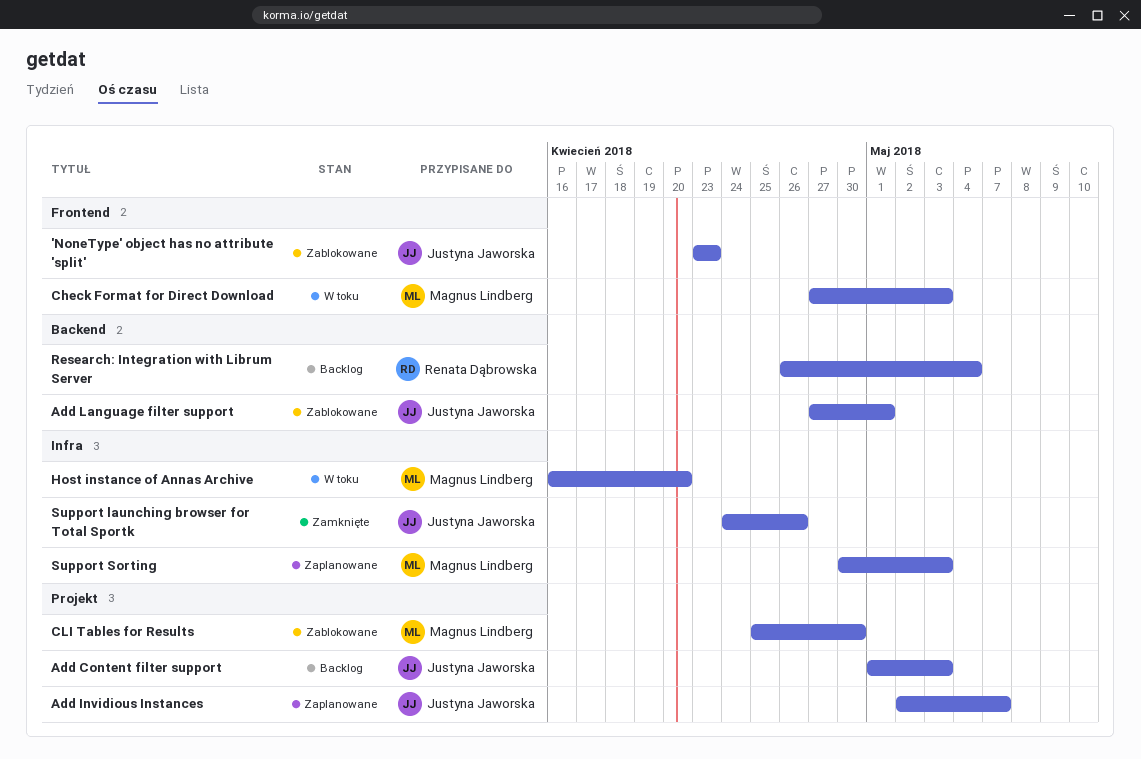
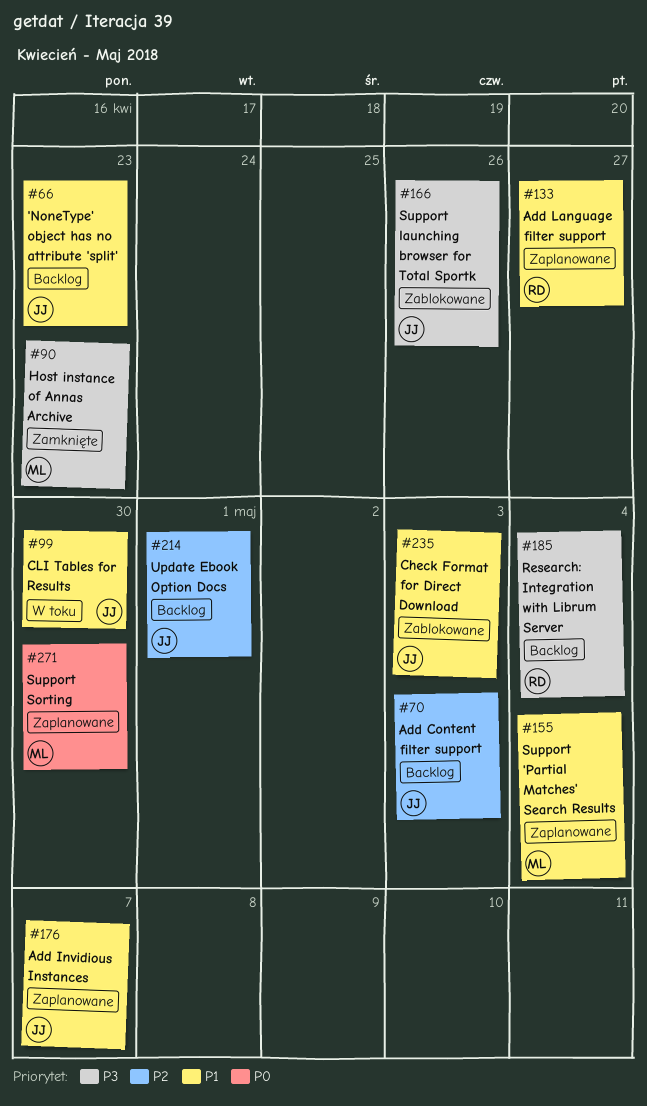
'NoneType' object has no attribute 'split', status: Zablokowane -> Backlog
Add Language filter support, status: Zablokowane -> Zaplanowane
Add Language filter support, owner: Justyna Jaworska -> Renata Dąbrowska
Add Language filter support, due: May 1 -> Apr 27
Check Format for Direct Download, status: W toku -> Zablokowane
Check Format for Direct Download, owner: Magnus Lindberg -> Justyna Jaworska
CLI Tables for Results, status: Zablokowane -> W toku
CLI Tables for Results, owner: Magnus Lindberg -> Justyna Jaworska
Host instance of Annas Archive, status: W toku -> Zamknięte
Host instance of Annas Archive, due: Apr 20 -> Apr 23
Support 'Partial Matches' Search Results: none -> present
Support launching browser for Total Sportk, status: Zamknięte -> Zablokowane
Support Sorting, due: May 3 -> Apr 30
Update Ebook Option Docs: none -> present

